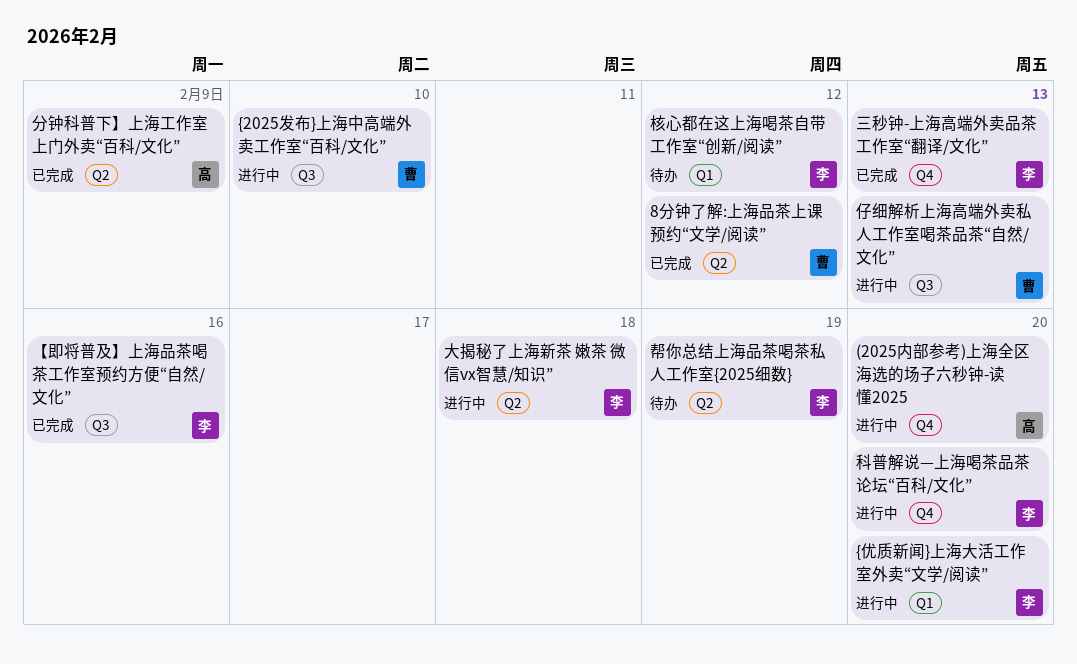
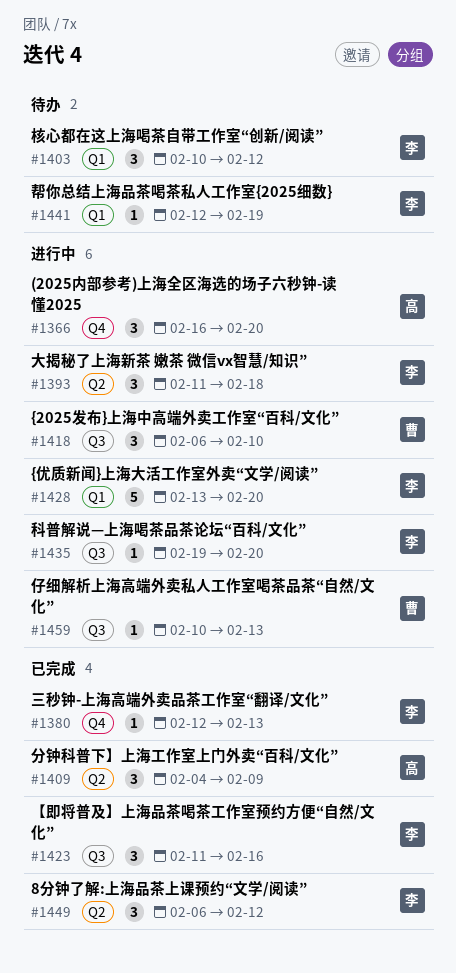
8分钟了解:上海品茶上课预约“文学/阅读”, owner: 曹 -> 李
帮你总结上海品茶喝茶私人工作室{2025细数}, label: Q2 -> Q1
科普解说—上海喝茶品茶论坛“百科/文化”, label: Q4 -> Q3

